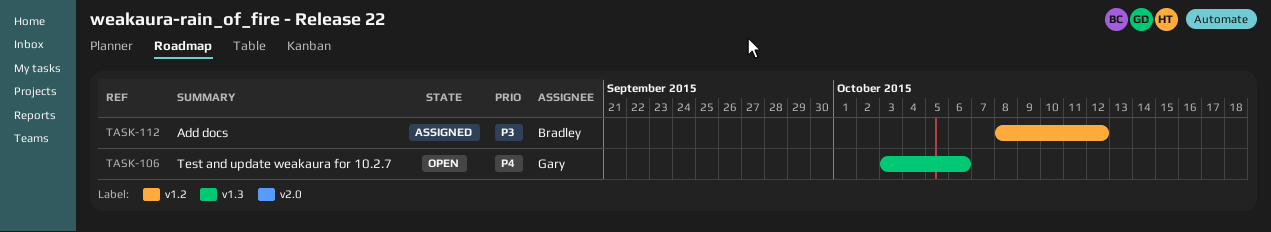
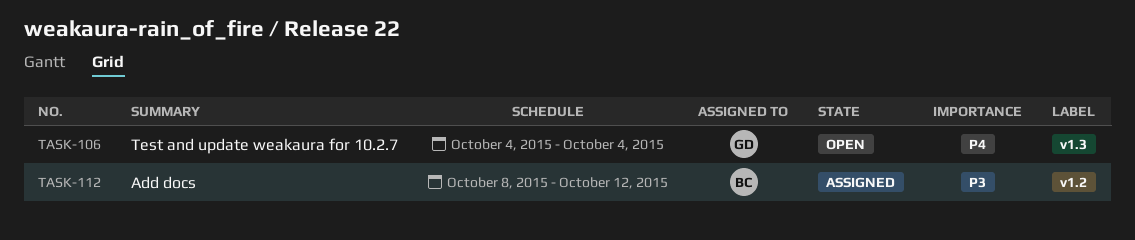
TASK-106, start: Oct 3 -> Oct 4
TASK-106, due: Oct 6 -> Oct 4

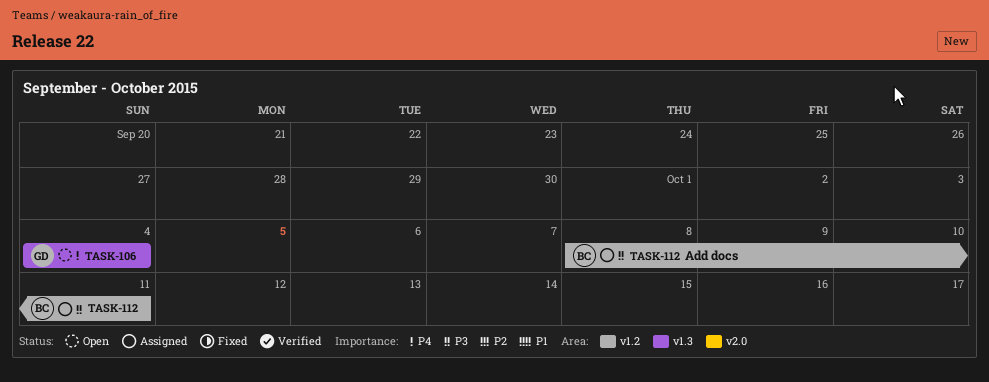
TASK-112, due: Oct 12 -> Oct 11

